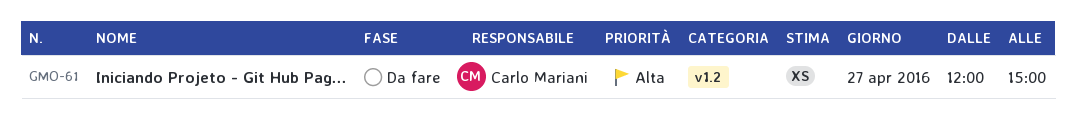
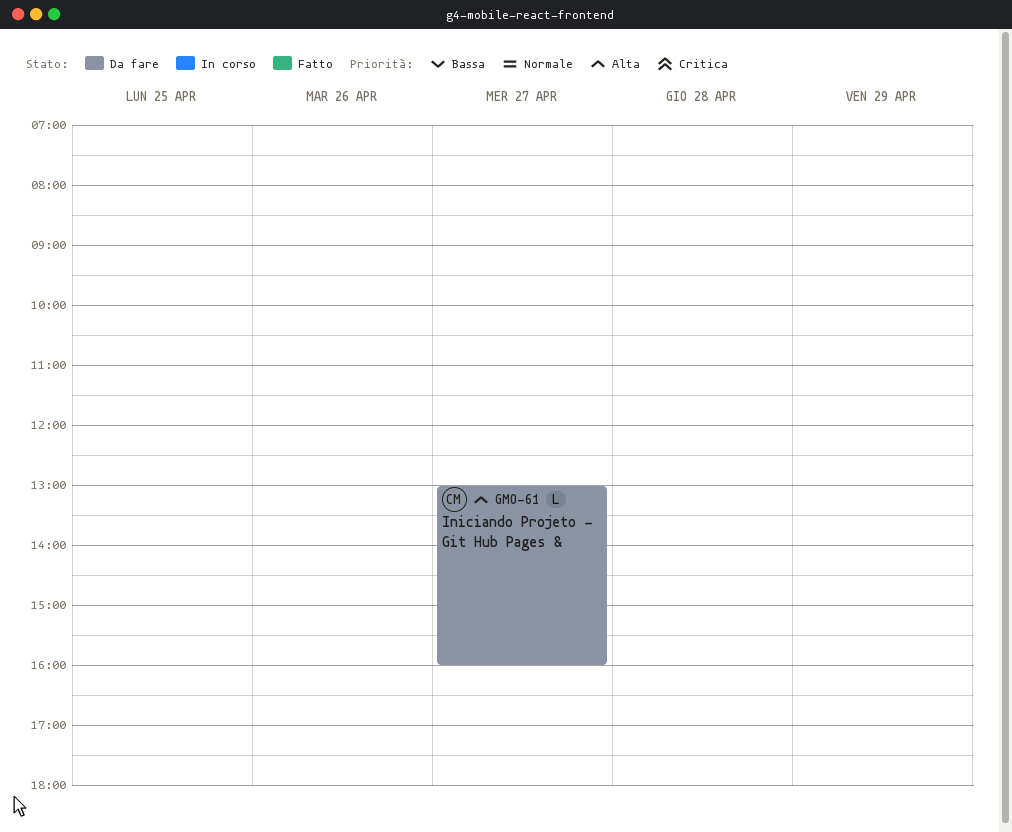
GMO-61, estimate: XS -> L
GMO-61, begins: 12:00 -> 13:00
GMO-61, ends: 15:00 -> 16:00

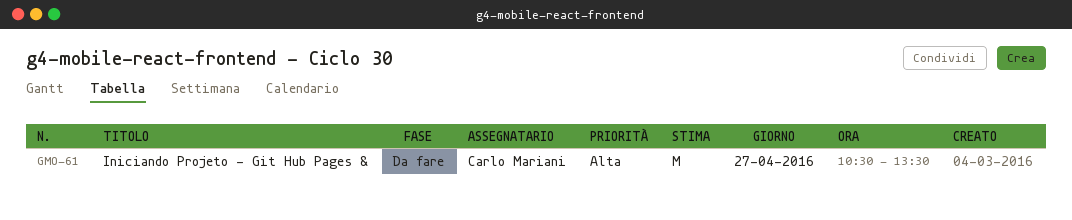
GMO-61, estimate: L -> M
GMO-61, begins: 13:00 -> 10:30
GMO-61, ends: 16:00 -> 13:30

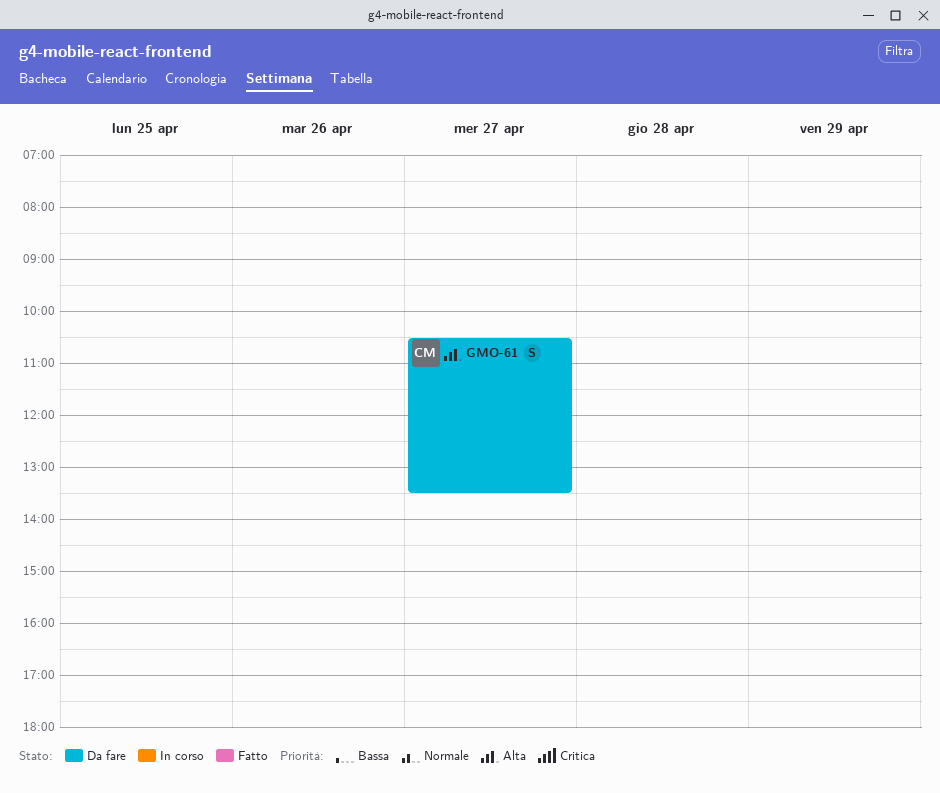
GMO-61, estimate: M -> S

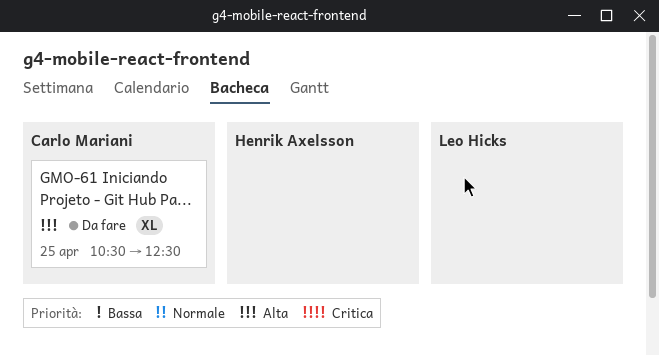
GMO-61, estimate: S -> XL
GMO-61, day: Apr 27 -> Apr 25
GMO-61, ends: 13:30 -> 12:30

